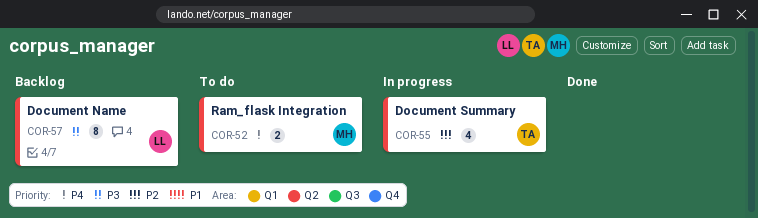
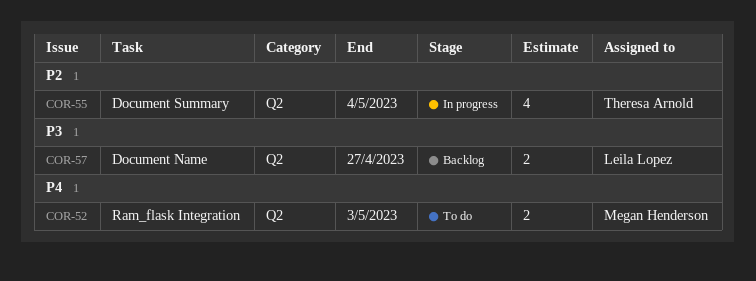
COR-57, estimate: 8 -> 2

